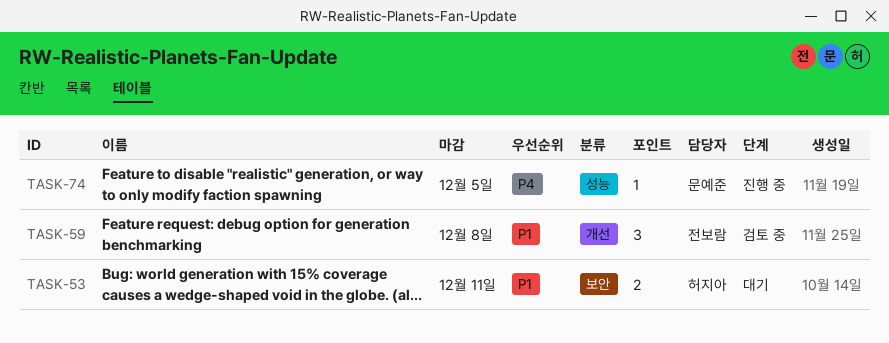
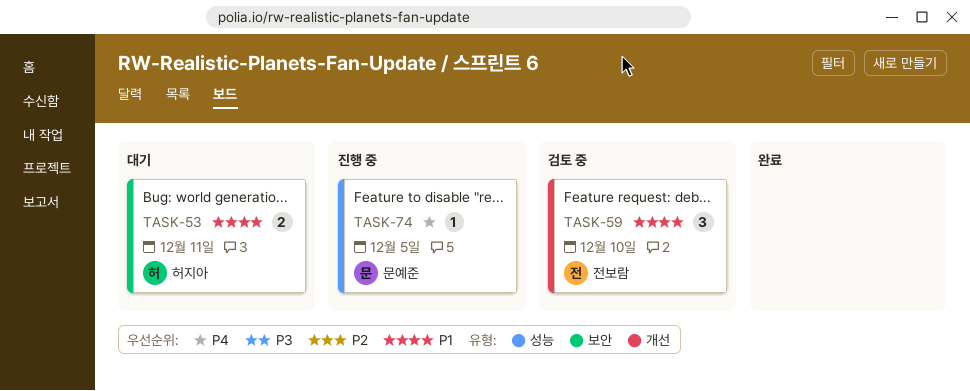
TASK-59, due: Dec 8 -> Dec 10

